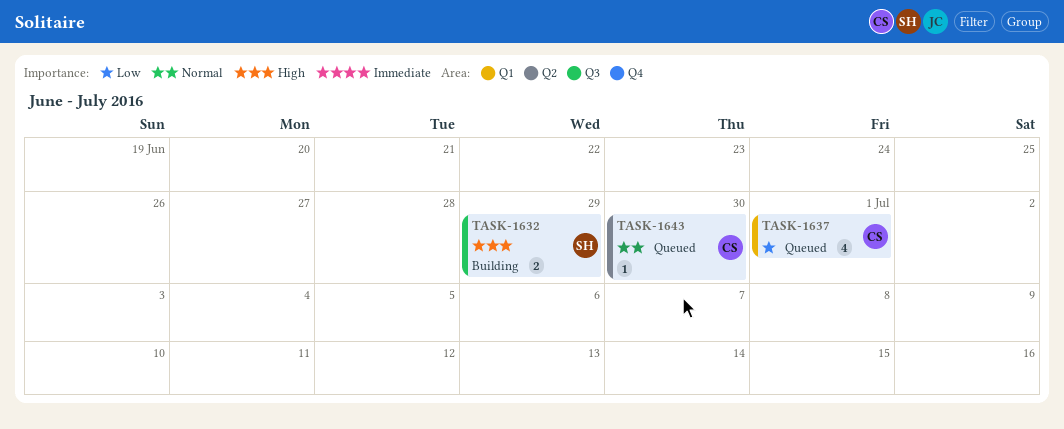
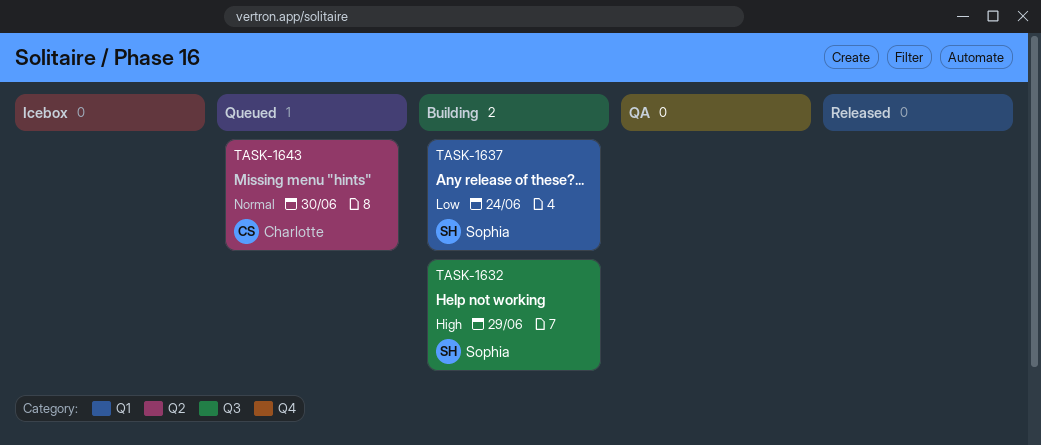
TASK-1637, status: Queued -> Building
TASK-1637, owner: Charlotte -> Sophia
TASK-1637, due: Jul 1 -> Jun 24

